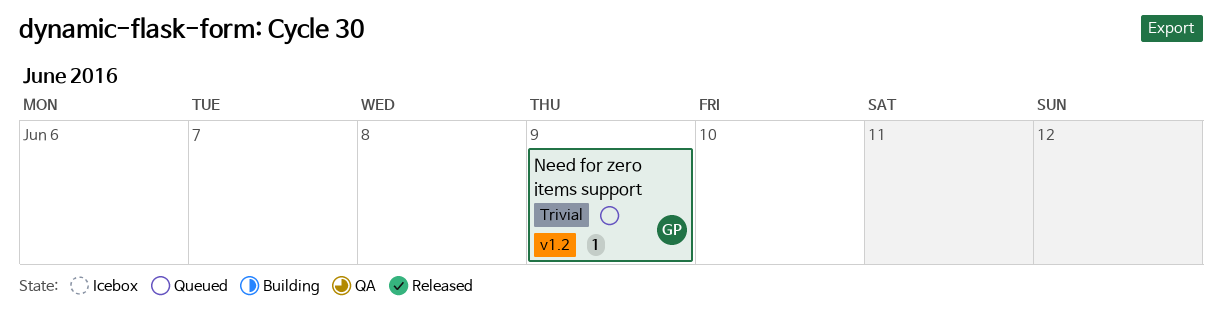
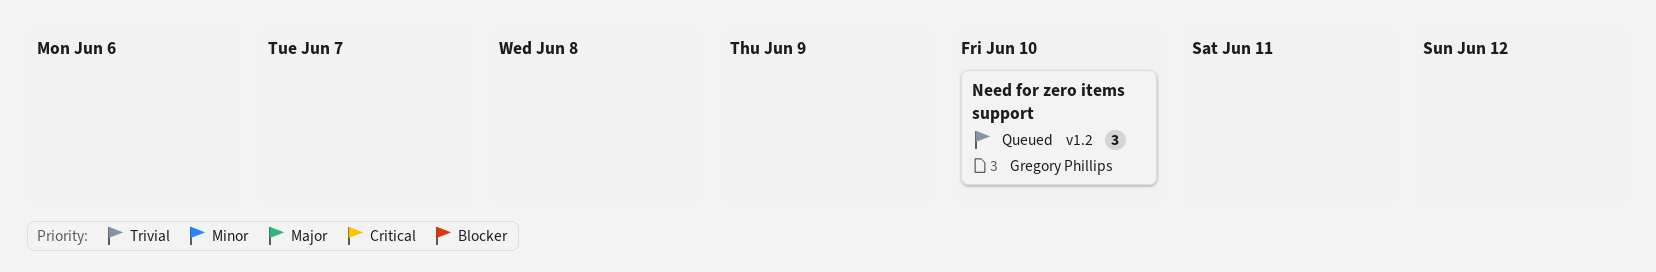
Need for zero items support, estimate: 1 -> 3
Need for zero items support, due: Jun 9 -> Jun 10

